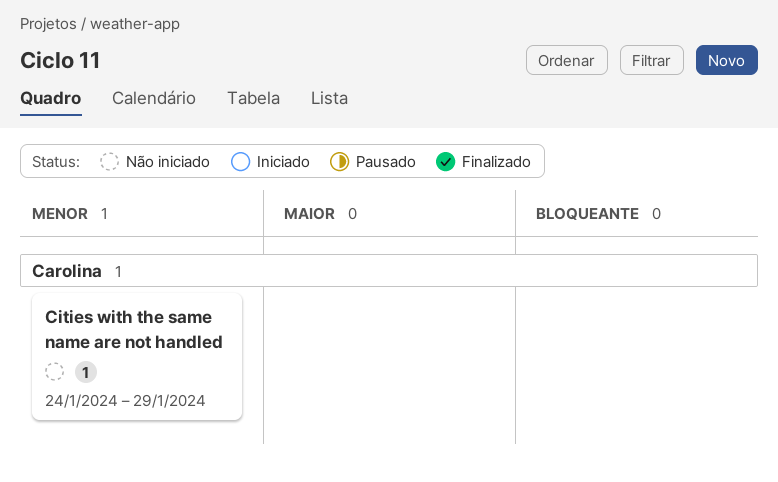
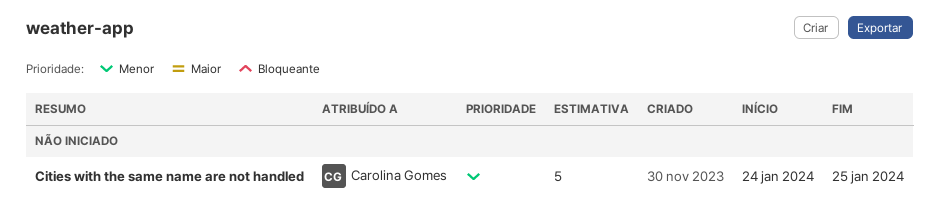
Cities with the same name are not handled, estimate: 1 -> 5
Cities with the same name are not handled, due: Jan 29 -> Jan 25

